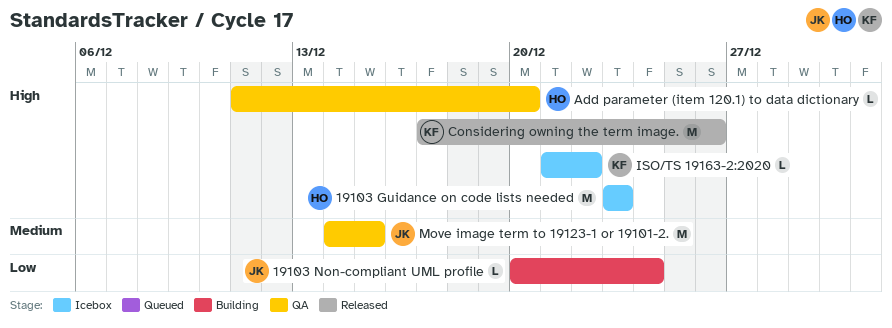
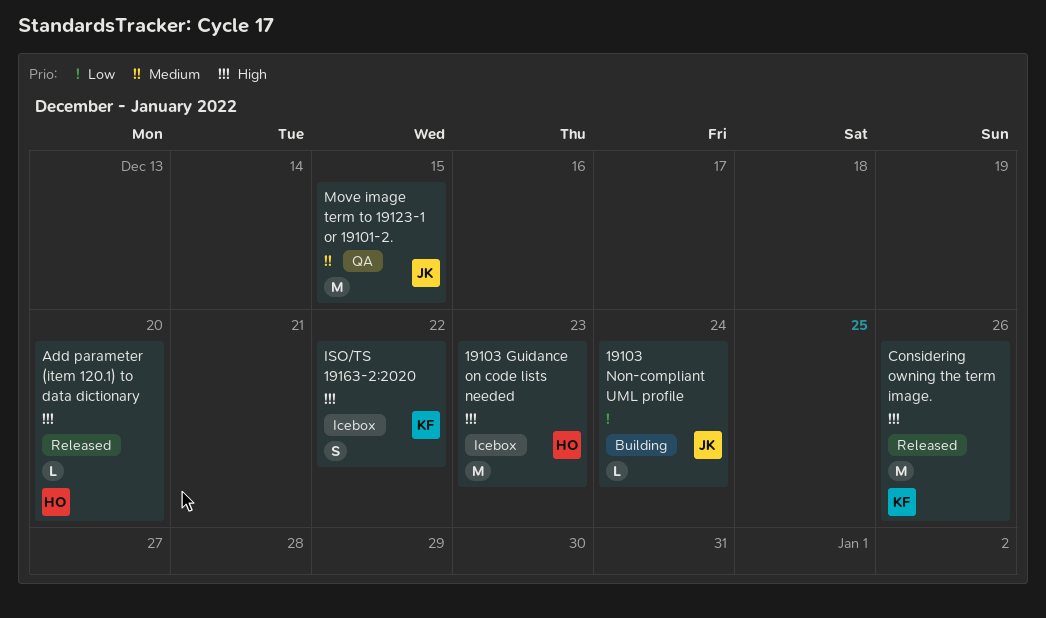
Add parameter (item 120.1) to data dictionary, status: QA -> Released
ISO/TS 19163-2:2020, estimate: L -> S

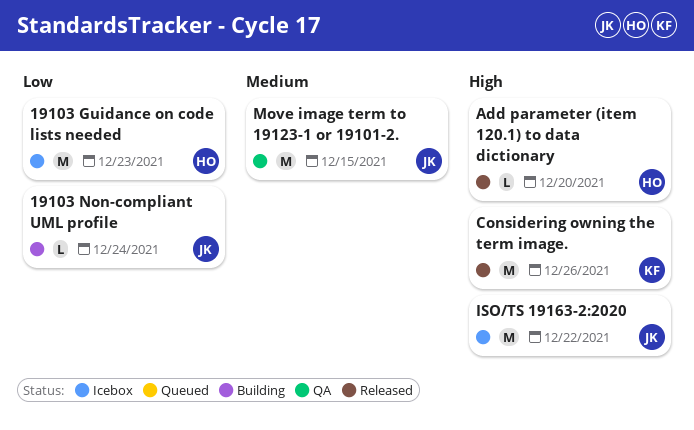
19103 Guidance on code lists needed, priority: High -> Low
ISO/TS 19163-2:2020, owner: KF -> JK
ISO/TS 19163-2:2020, estimate: S -> M

